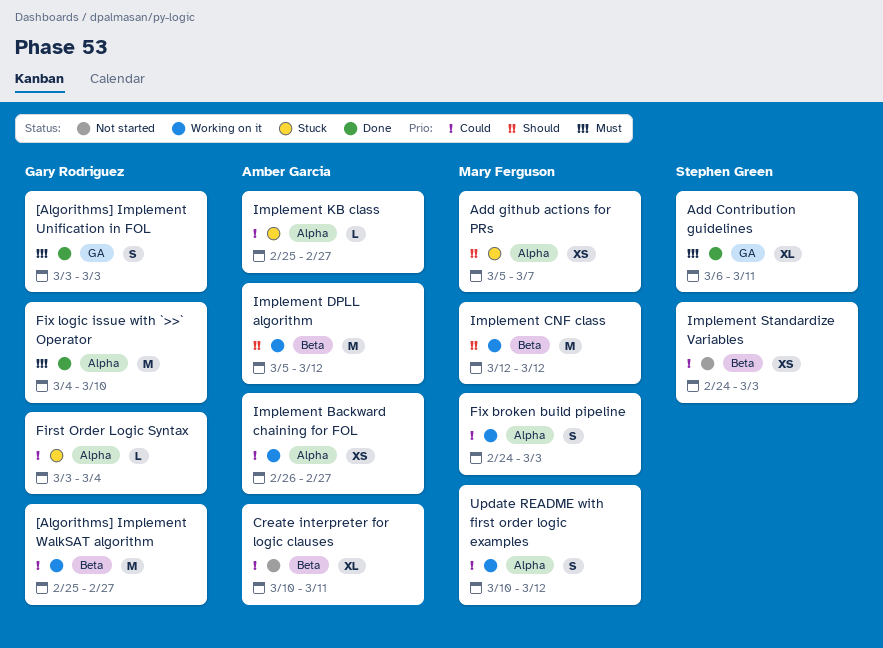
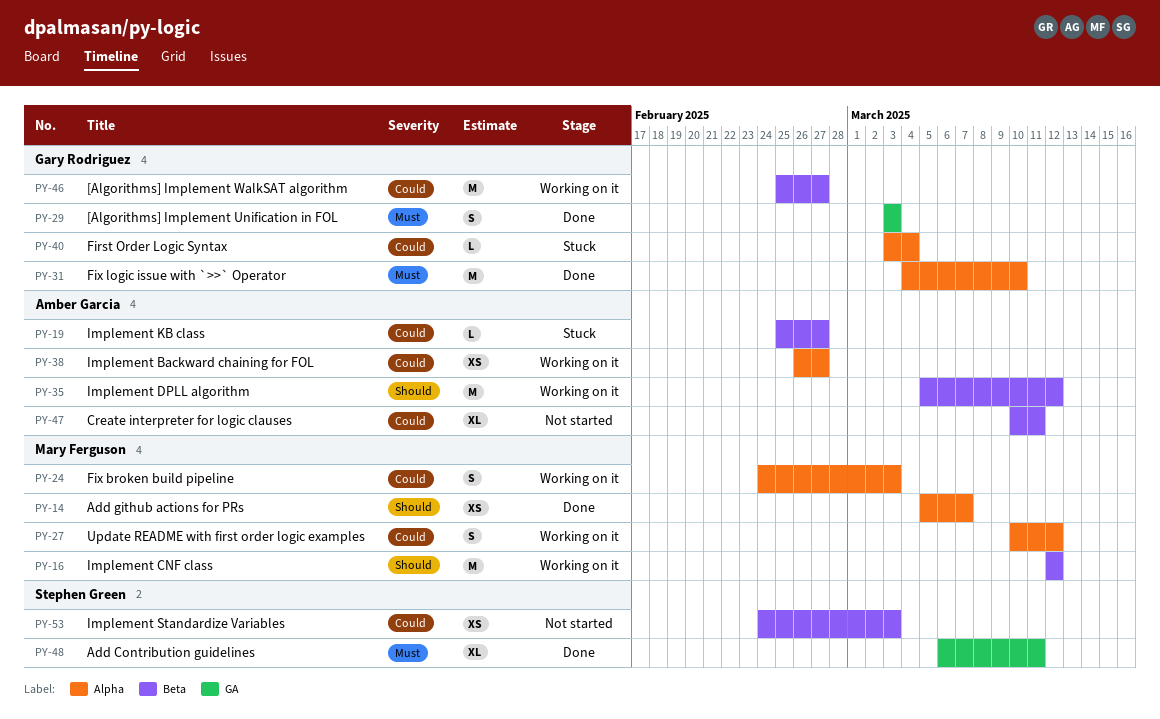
Add github actions for PRs, status: Stuck -> Done
Implement KB class, label: Alpha -> Beta

